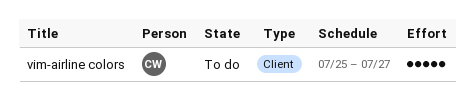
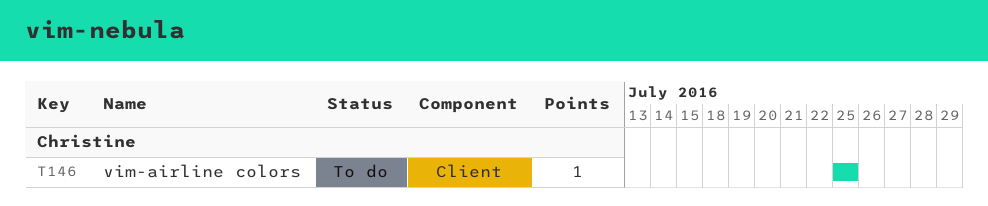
vim-airline colors, estimate: 5 -> 1
vim-airline colors, due: Jul 27 -> Jul 25

